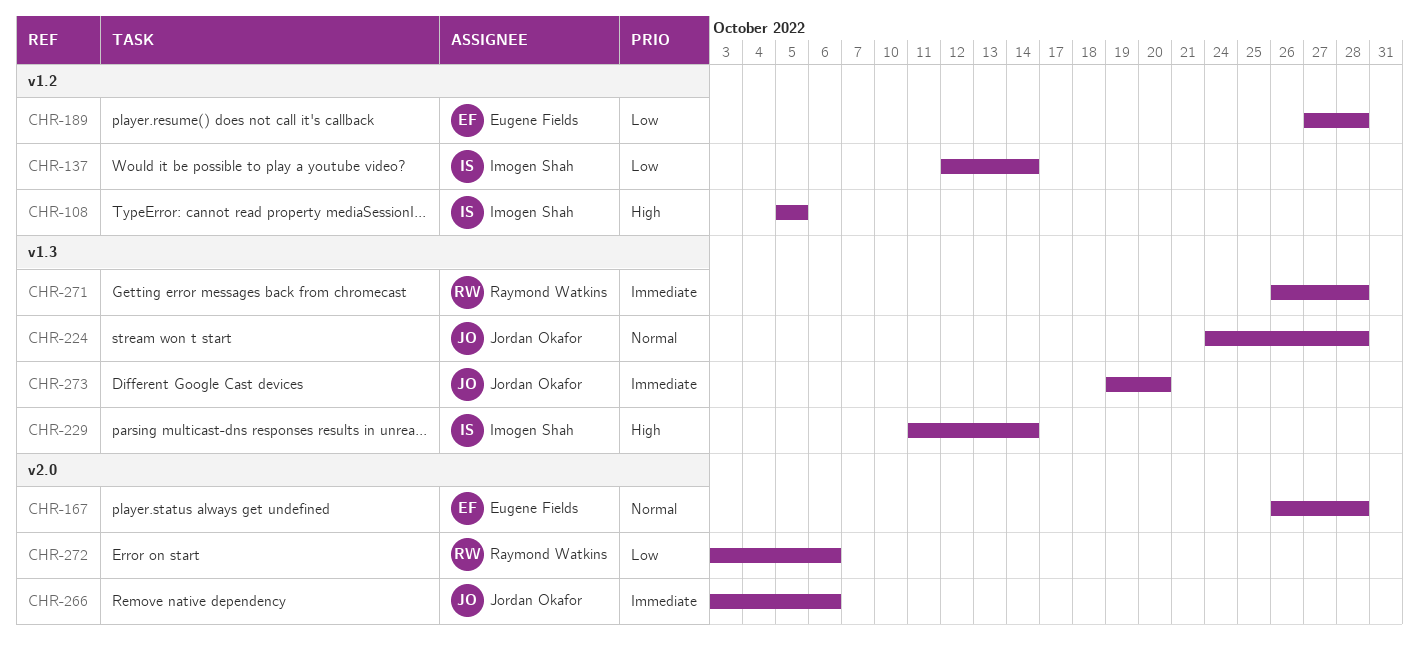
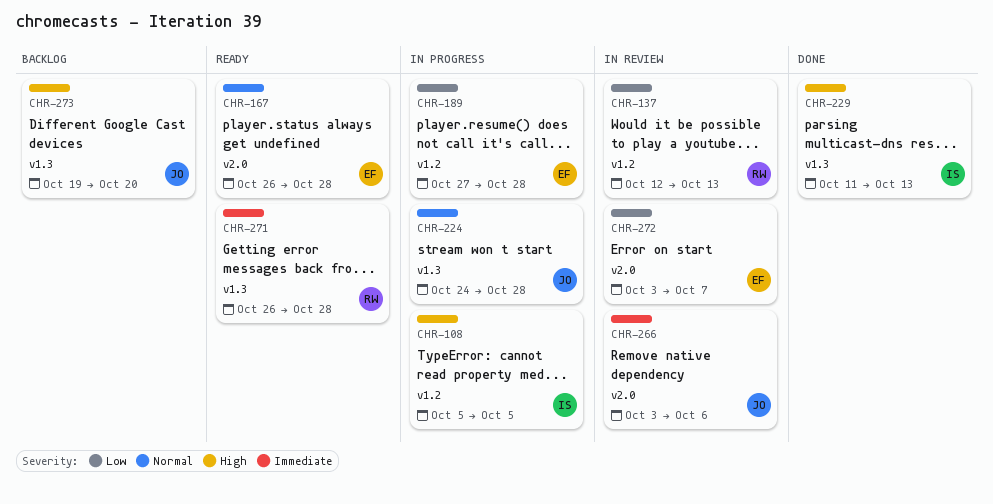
CHR-137, owner: Imogen Shah -> Raymond Watkins
CHR-137, due: Oct 14 -> Oct 13
CHR-229, due: Oct 14 -> Oct 13
CHR-272, owner: Raymond Watkins -> Eugene Fields
CHR-272, due: Oct 6 -> Oct 7
CHR-273, priority: Immediate -> High

